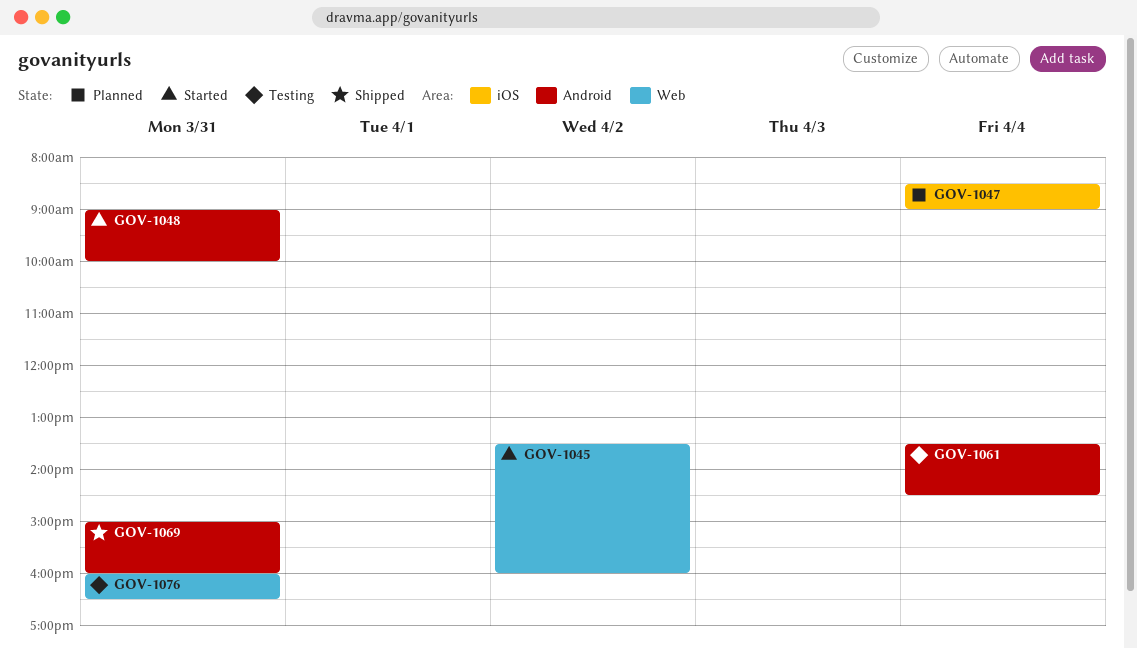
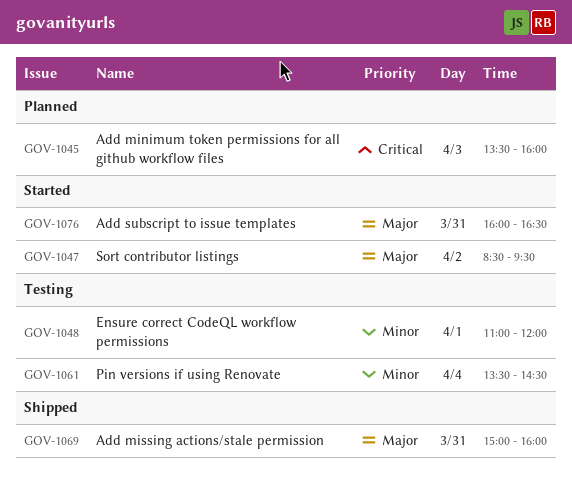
GOV-1045, status: Started -> Planned
GOV-1045, day: Apr 2 -> Apr 3
GOV-1047, status: Planned -> Started
GOV-1047, day: Apr 4 -> Apr 2
GOV-1047, ends: 09:00 -> 09:30
GOV-1048, status: Started -> Testing
GOV-1048, day: Mar 31 -> Apr 1
GOV-1048, begins: 09:00 -> 11:00
GOV-1048, ends: 10:00 -> 12:00
GOV-1076, status: Testing -> Started

